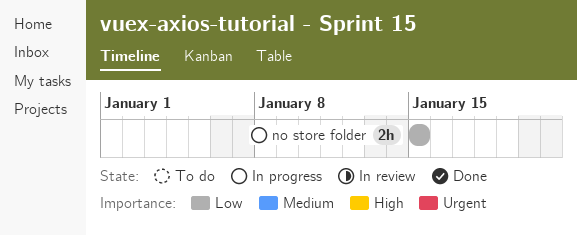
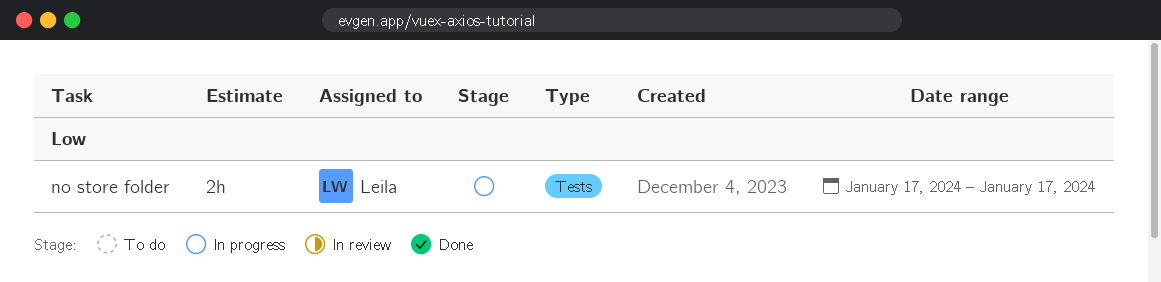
no store folder, start: Jan 15 -> Jan 17
no store folder, due: Jan 15 -> Jan 17

